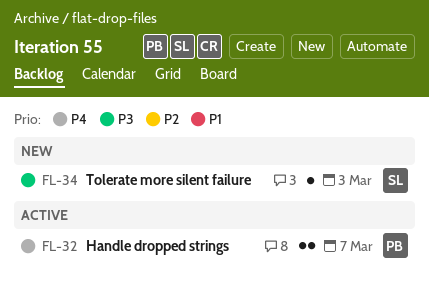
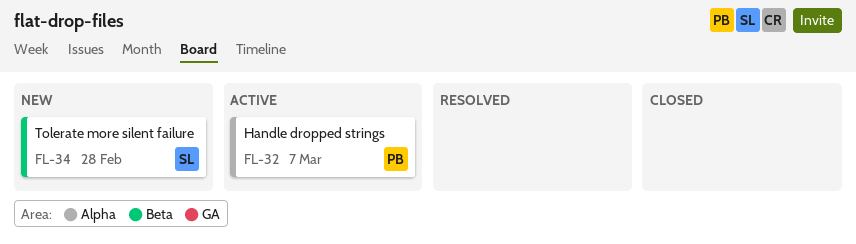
FL-34, due: Mar 3 -> Feb 28

